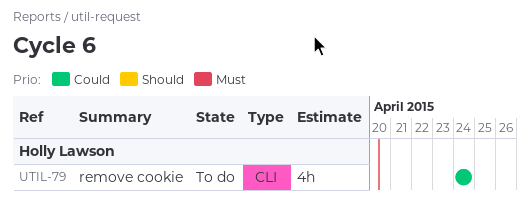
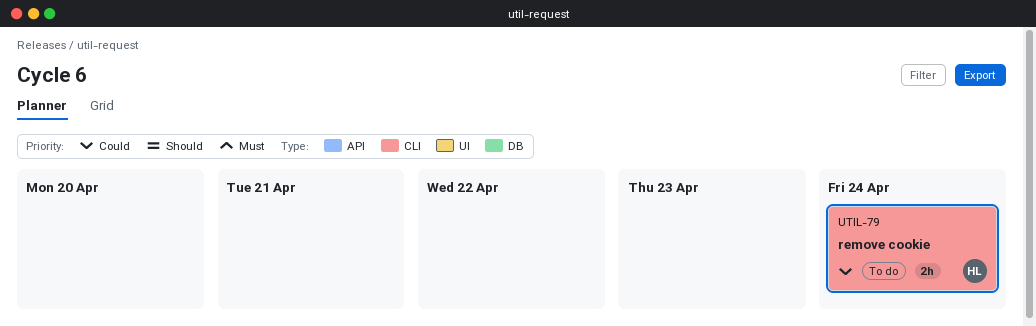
UTIL-79, estimate: 4h -> 2h

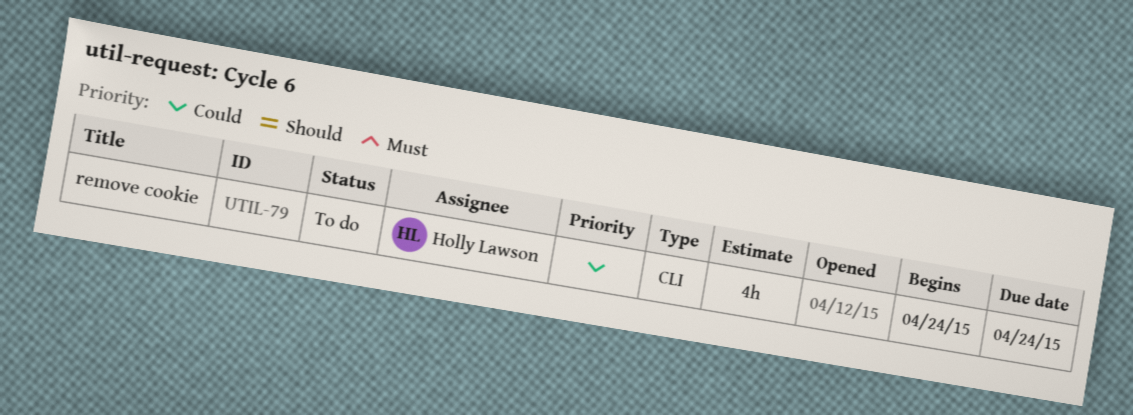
UTIL-79, estimate: 2h -> 4h

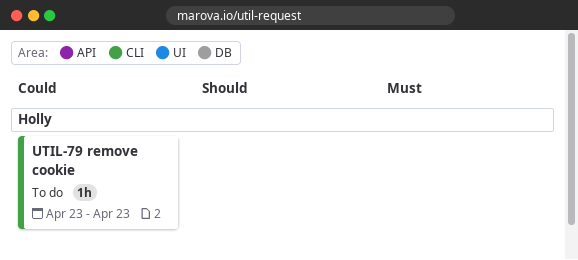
UTIL-79, estimate: 4h -> 1h
UTIL-79, start: Apr 24 -> Apr 23
UTIL-79, due: Apr 24 -> Apr 23

